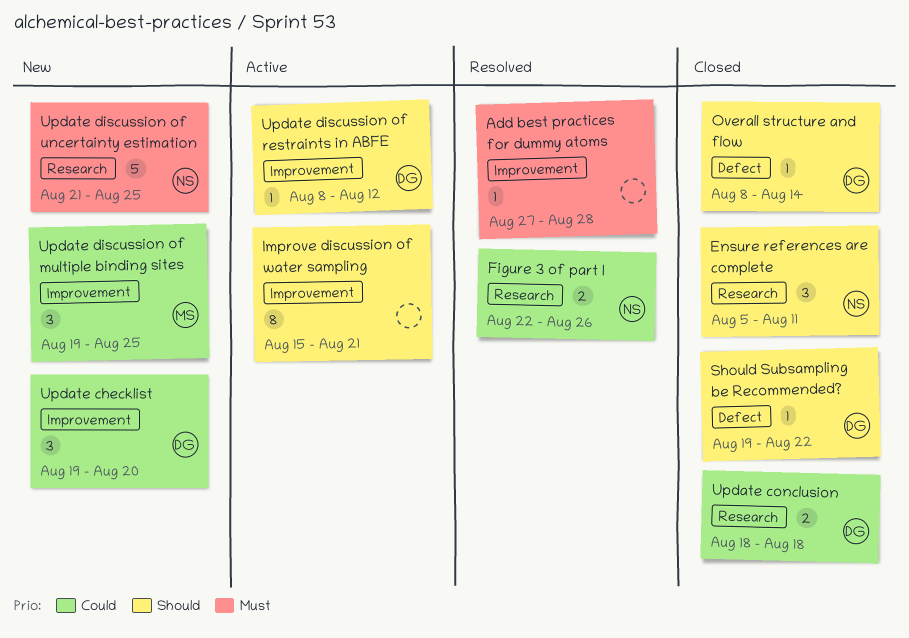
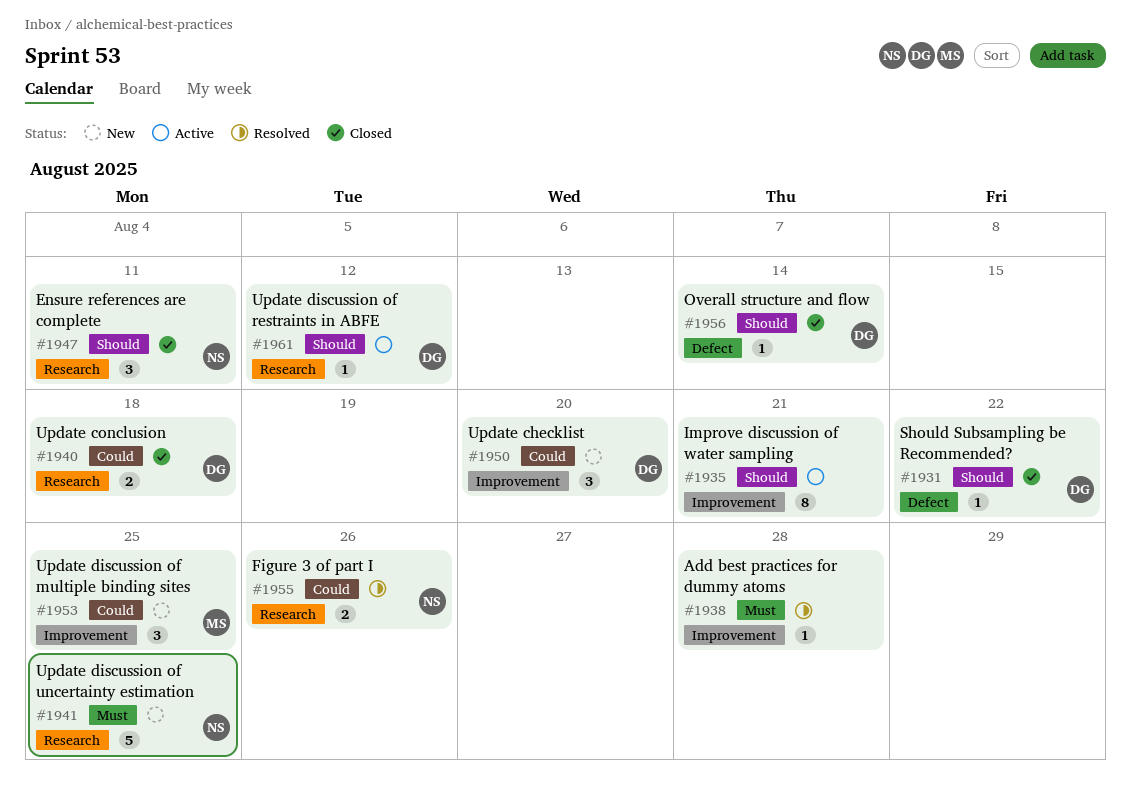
Update discussion of restraints in ABFE, label: Improvement -> Research

